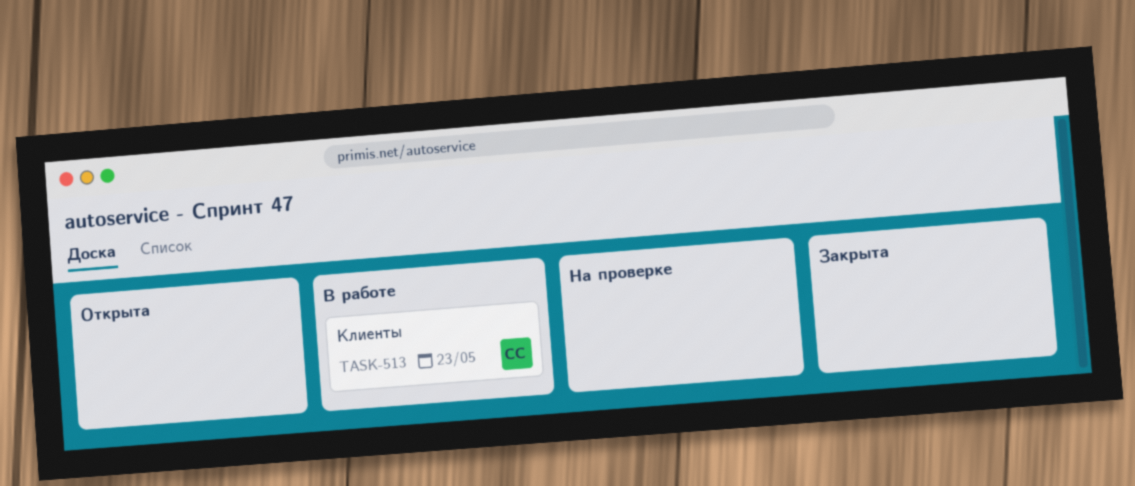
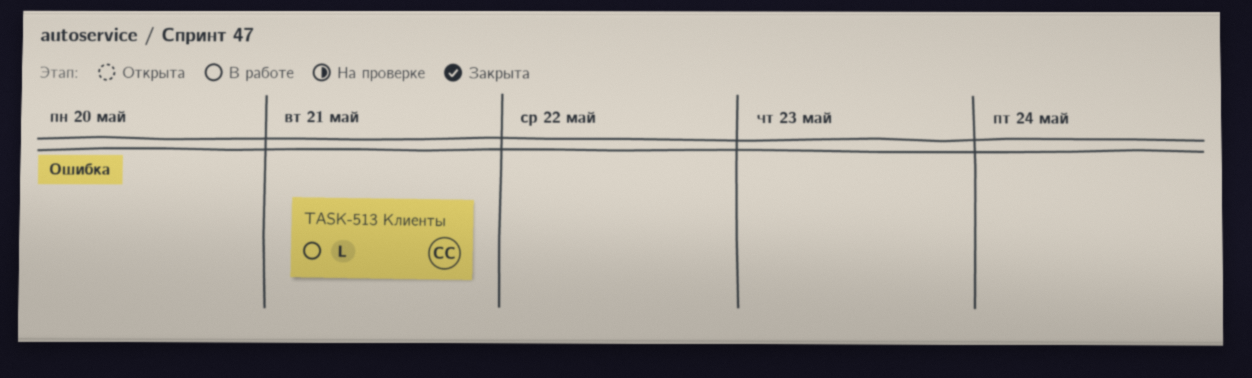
TASK-513, due: May 23 -> May 21

